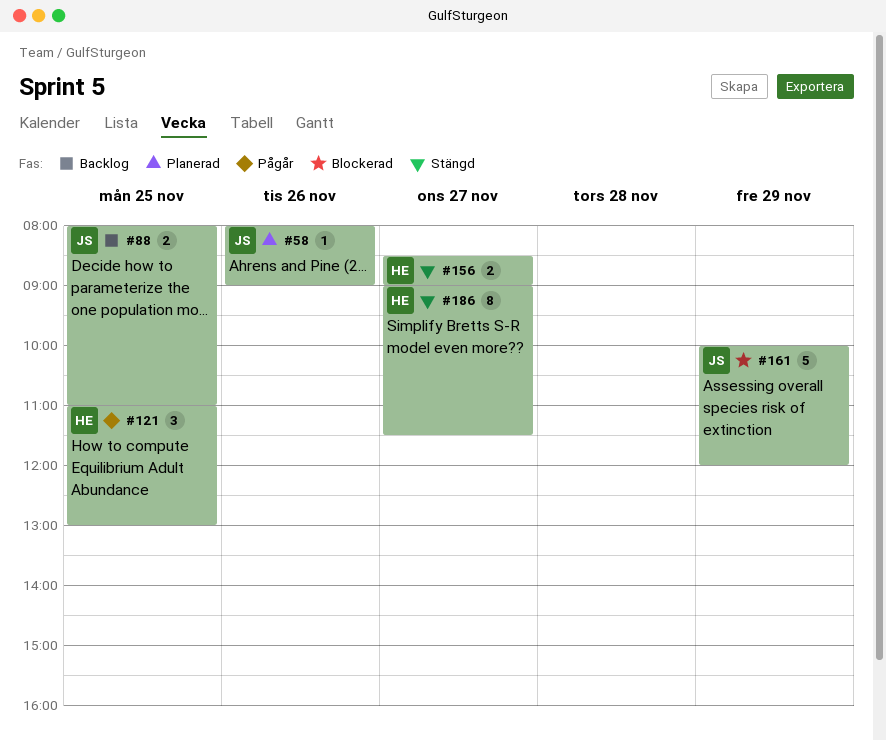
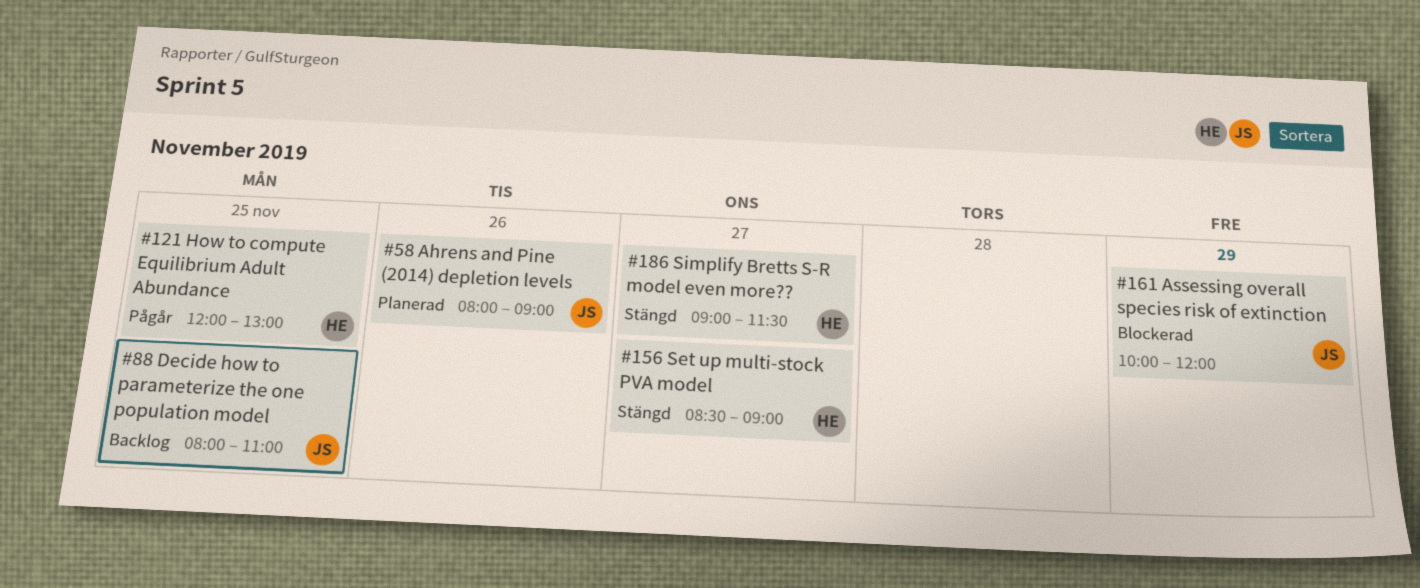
#121, begins: 11:00 -> 12:00

